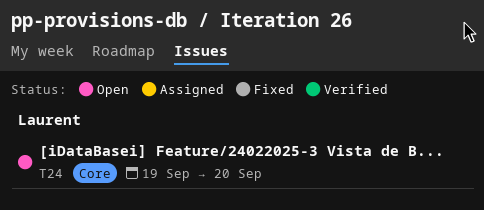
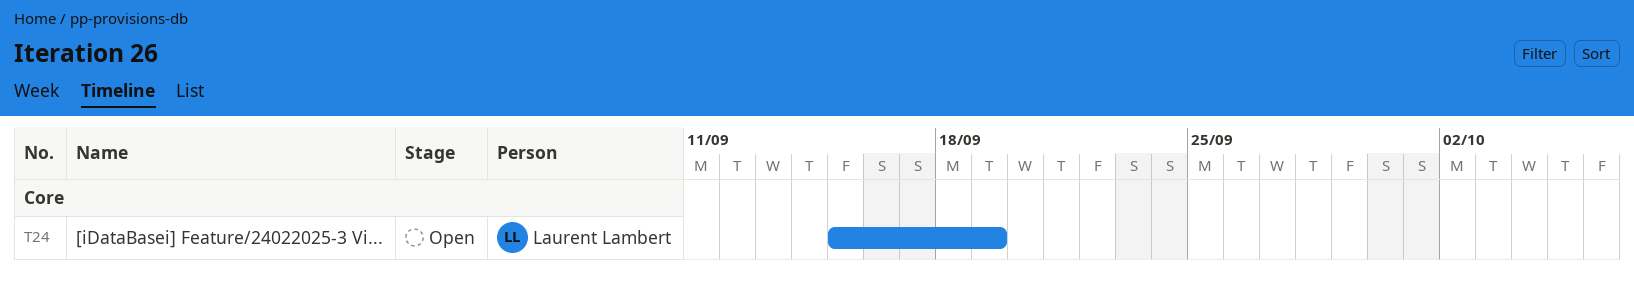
T24, start: Sep 19 -> Sep 15
T24, due: Sep 20 -> Sep 19

